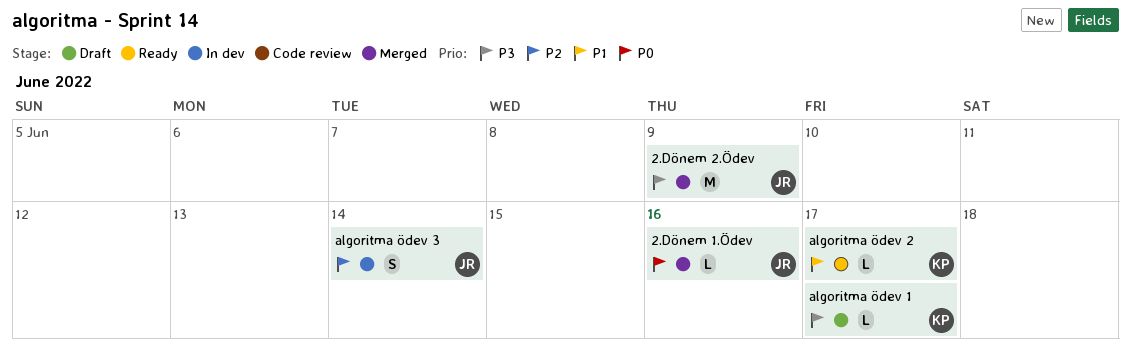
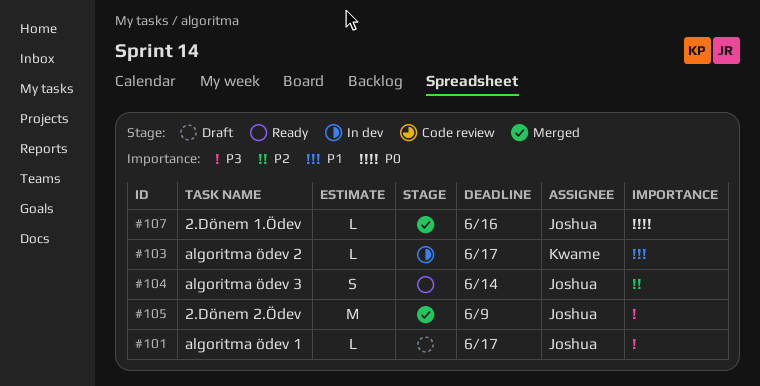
algoritma ödev 1, owner: Kwame -> Joshua
algoritma ödev 2, status: Ready -> In dev
algoritma ödev 3, status: In dev -> Ready

